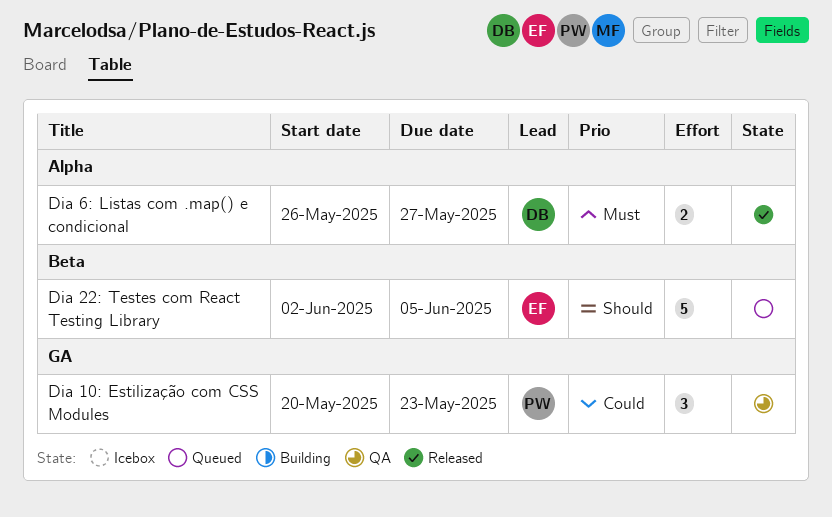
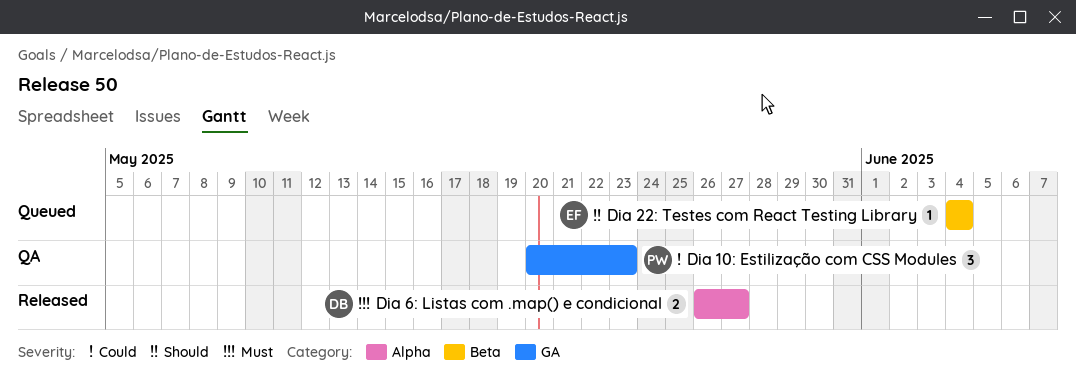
Dia 22: Testes com React Testing Library, estimate: 5 -> 1
Dia 22: Testes com React Testing Library, start: Jun 2 -> Jun 4
Dia 22: Testes com React Testing Library, due: Jun 5 -> Jun 4

